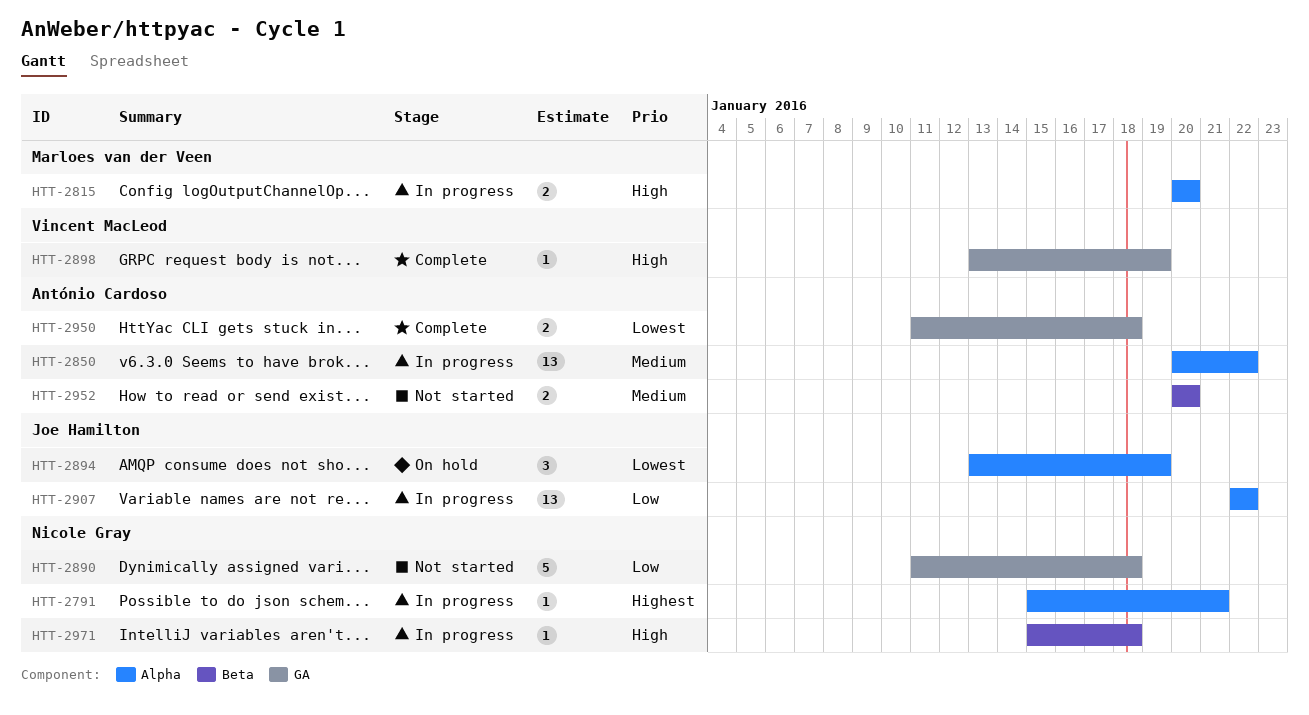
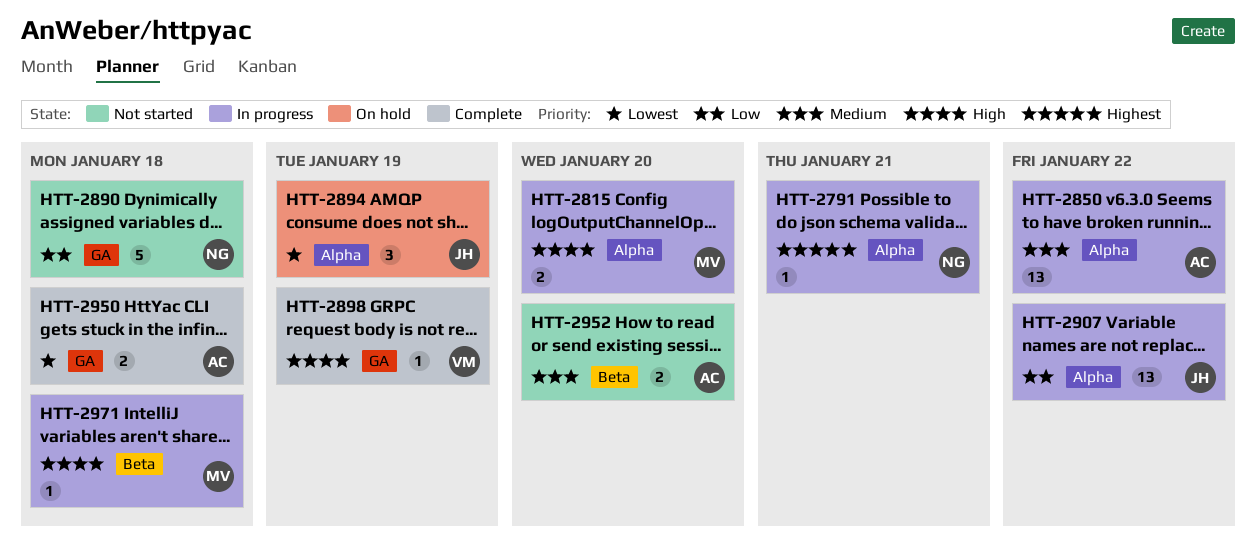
HTT-2971, owner: Nicole Gray -> Marloes van der Veen

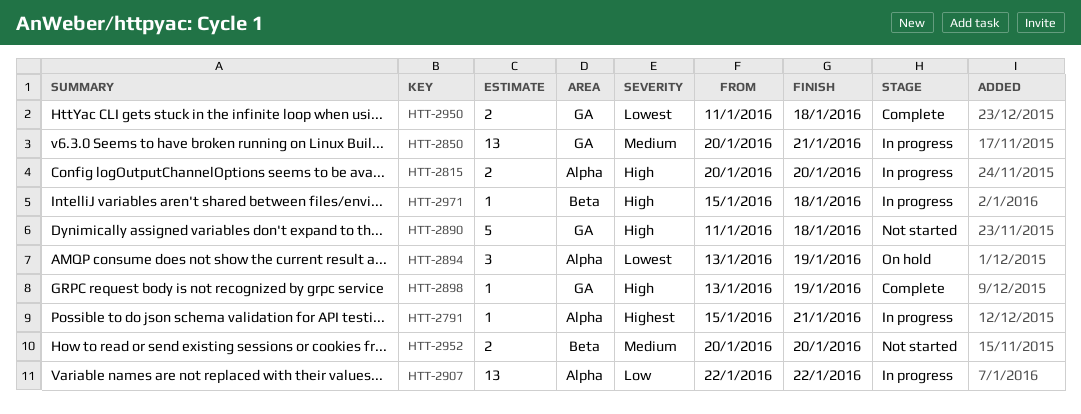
HTT-2850, label: Alpha -> GA
HTT-2850, due: Jan 22 -> Jan 21
HTT-2890, priority: Low -> High

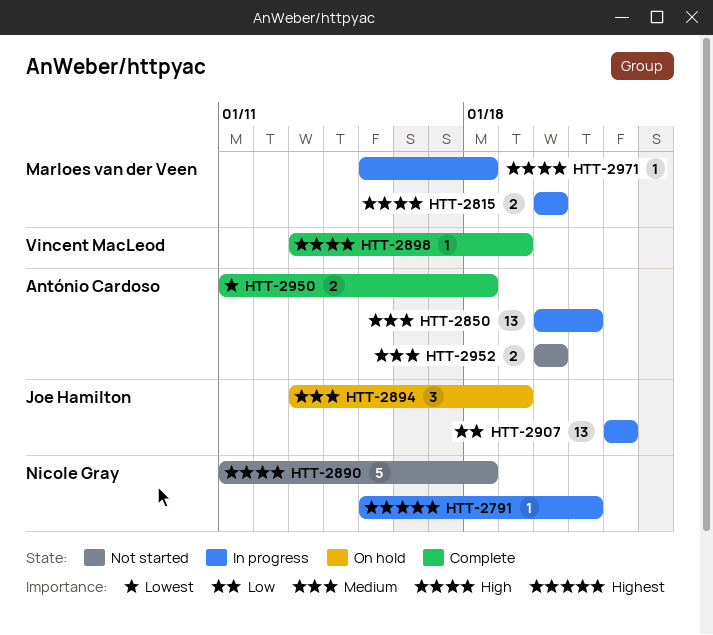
HTT-2894, priority: Lowest -> Medium

